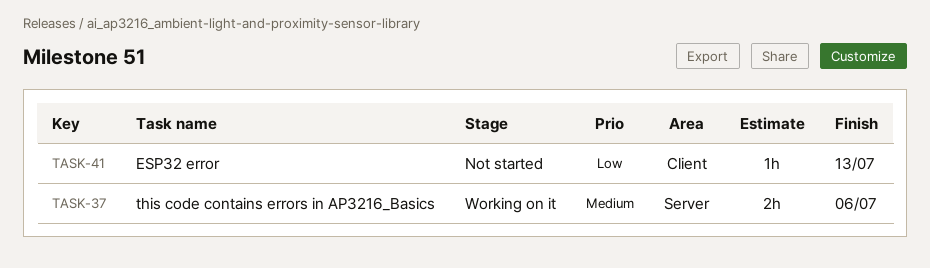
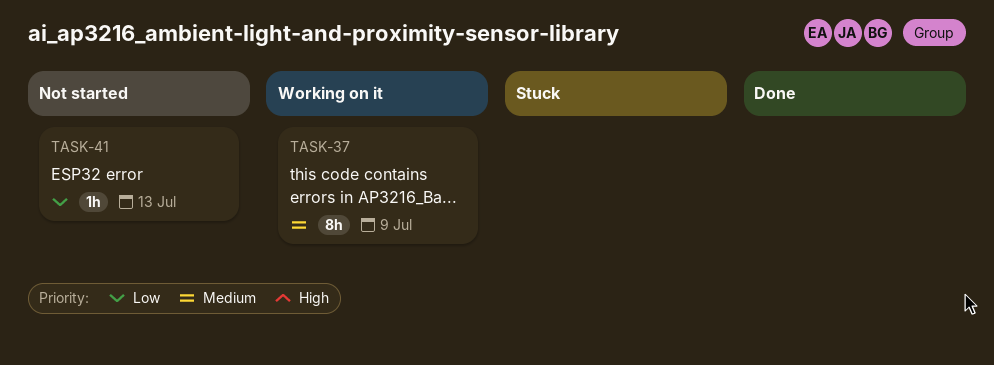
TASK-37, estimate: 2h -> 8h
TASK-37, due: Jul 6 -> Jul 9

